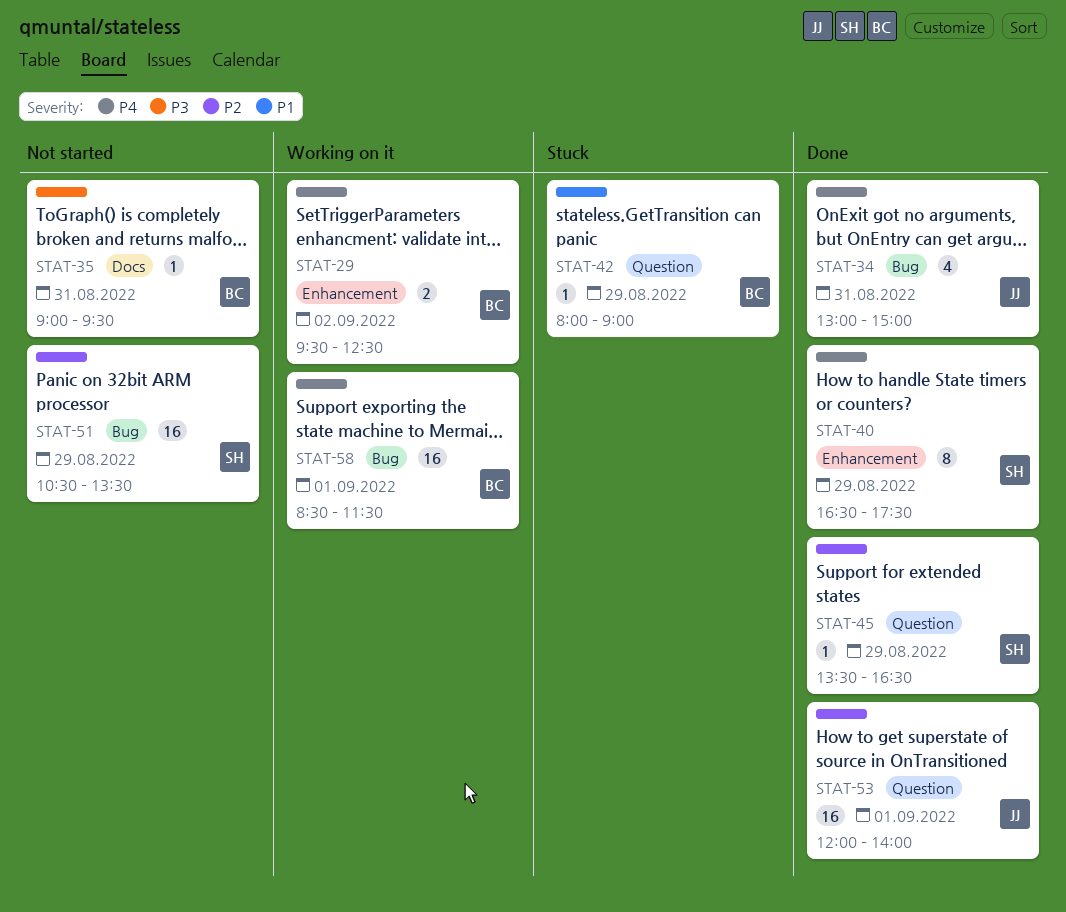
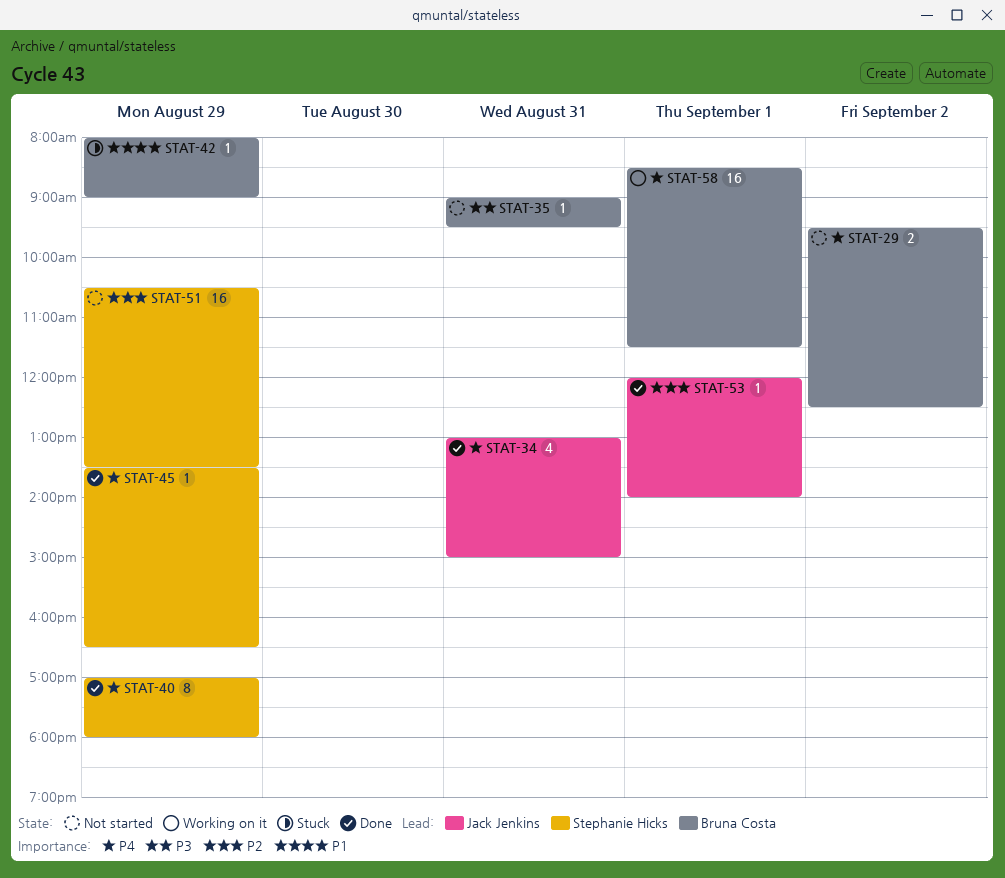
STAT-29, status: Working on it -> Not started
STAT-40, begins: 16:30 -> 17:00
STAT-40, ends: 17:30 -> 18:00
STAT-45, priority: P2 -> P4
STAT-53, estimate: 16 -> 1

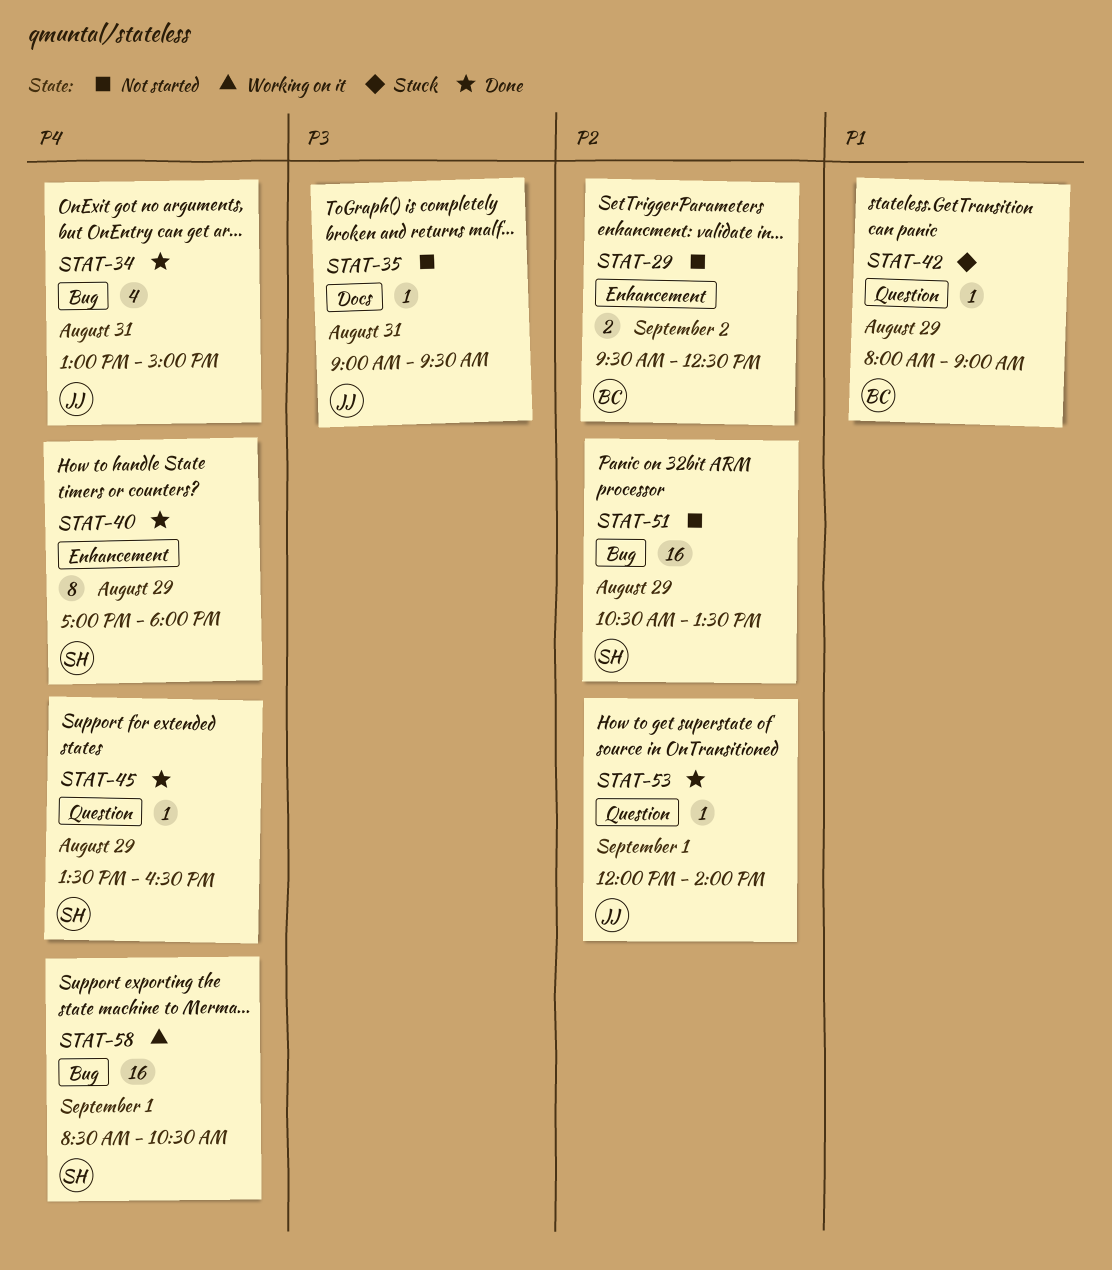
STAT-29, priority: P4 -> P2
STAT-35, owner: Bruna Costa -> Jack Jenkins
STAT-58, owner: Bruna Costa -> Stephanie Hicks
STAT-58, ends: 11:30 -> 10:30

